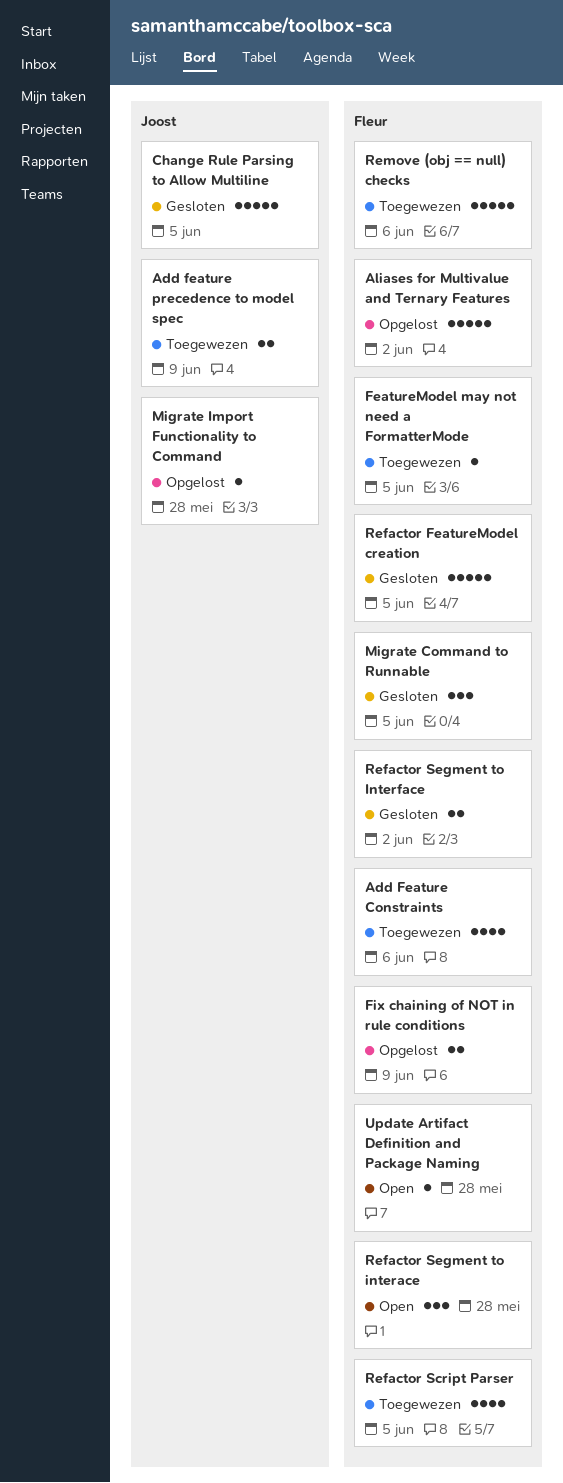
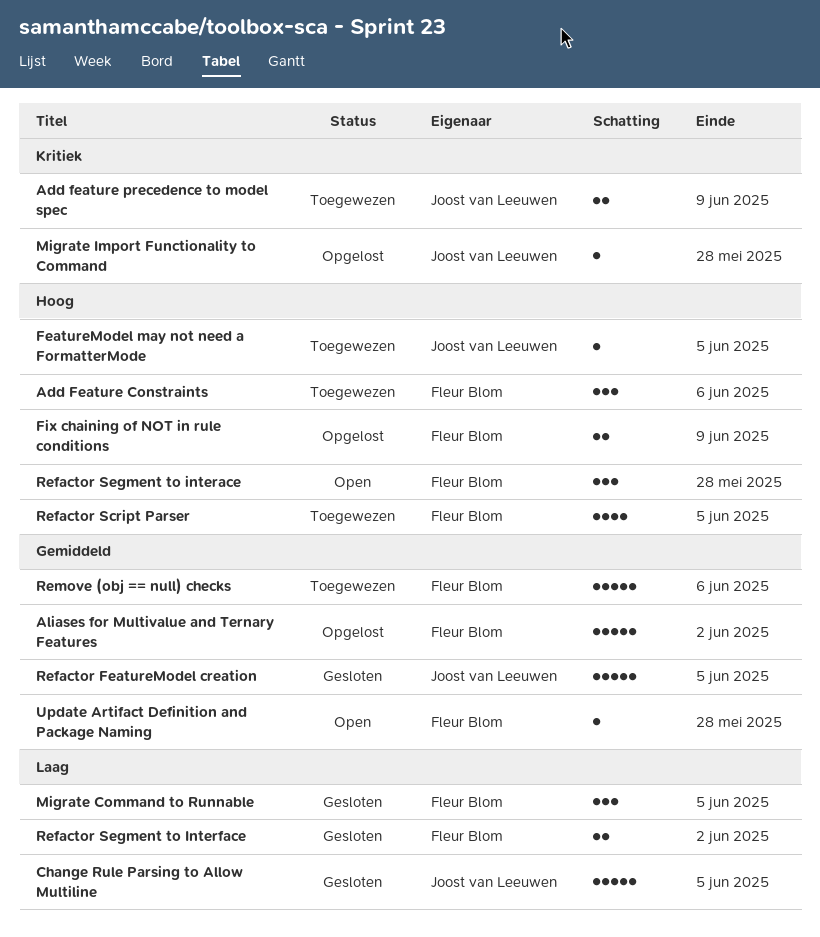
Add Feature Constraints, estimate: 4 -> 3
FeatureModel may not need a FormatterMode, owner: Fleur Blom -> Joost van Leeuwen
Refactor FeatureModel creation, owner: Fleur Blom -> Joost van Leeuwen

